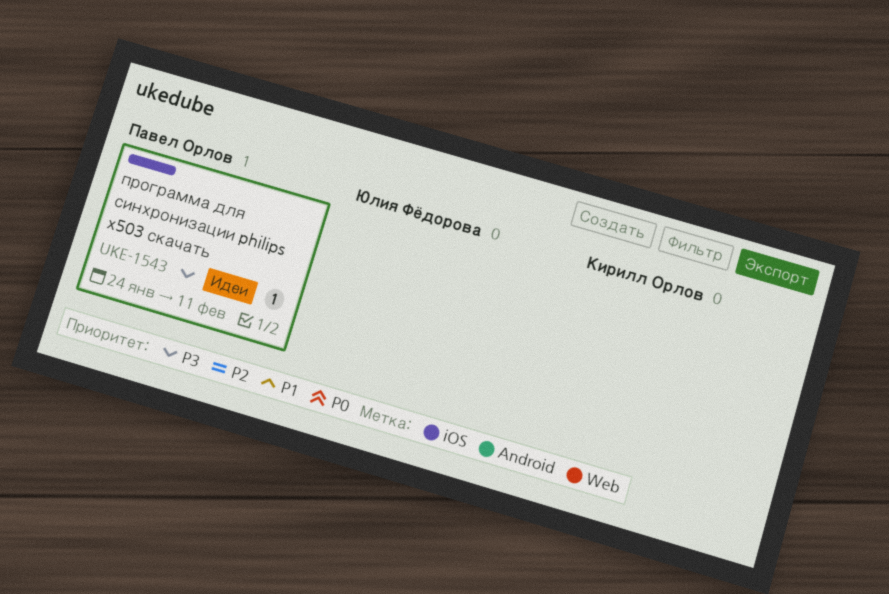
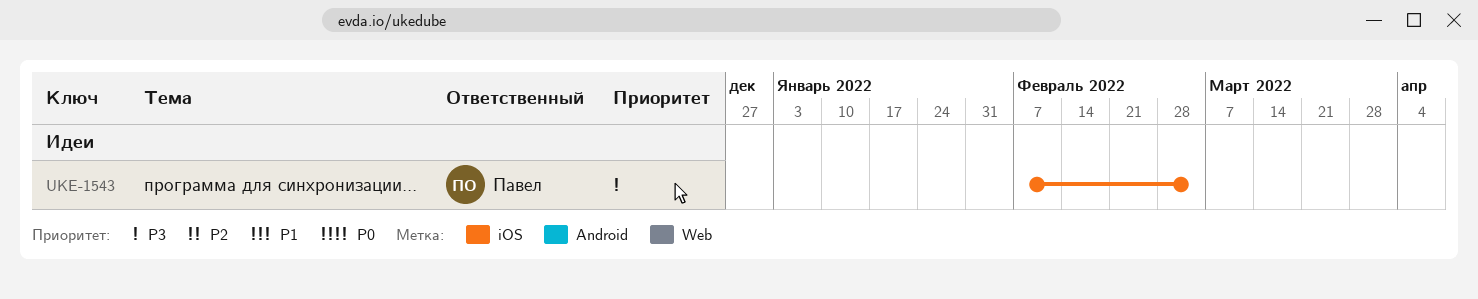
UKE-1543, start: Jan 24 -> Feb 7
UKE-1543, due: Feb 11 -> Mar 4

